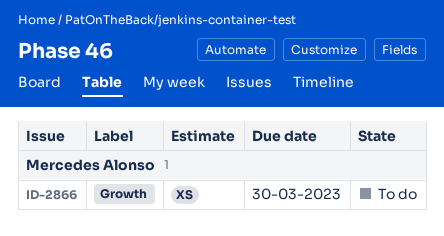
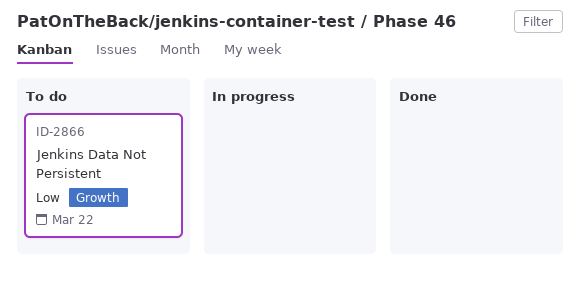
ID-2866, due: Mar 30 -> Mar 22

